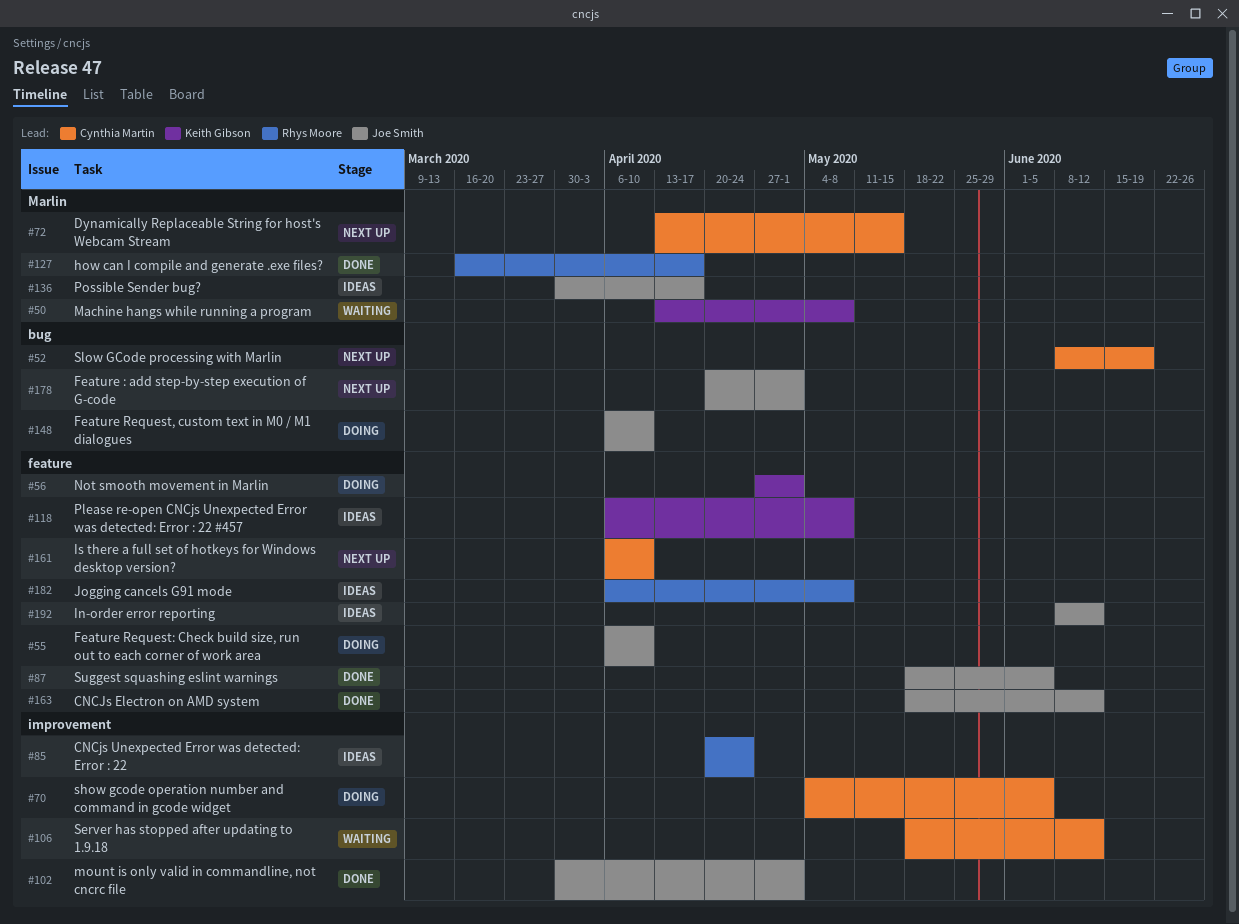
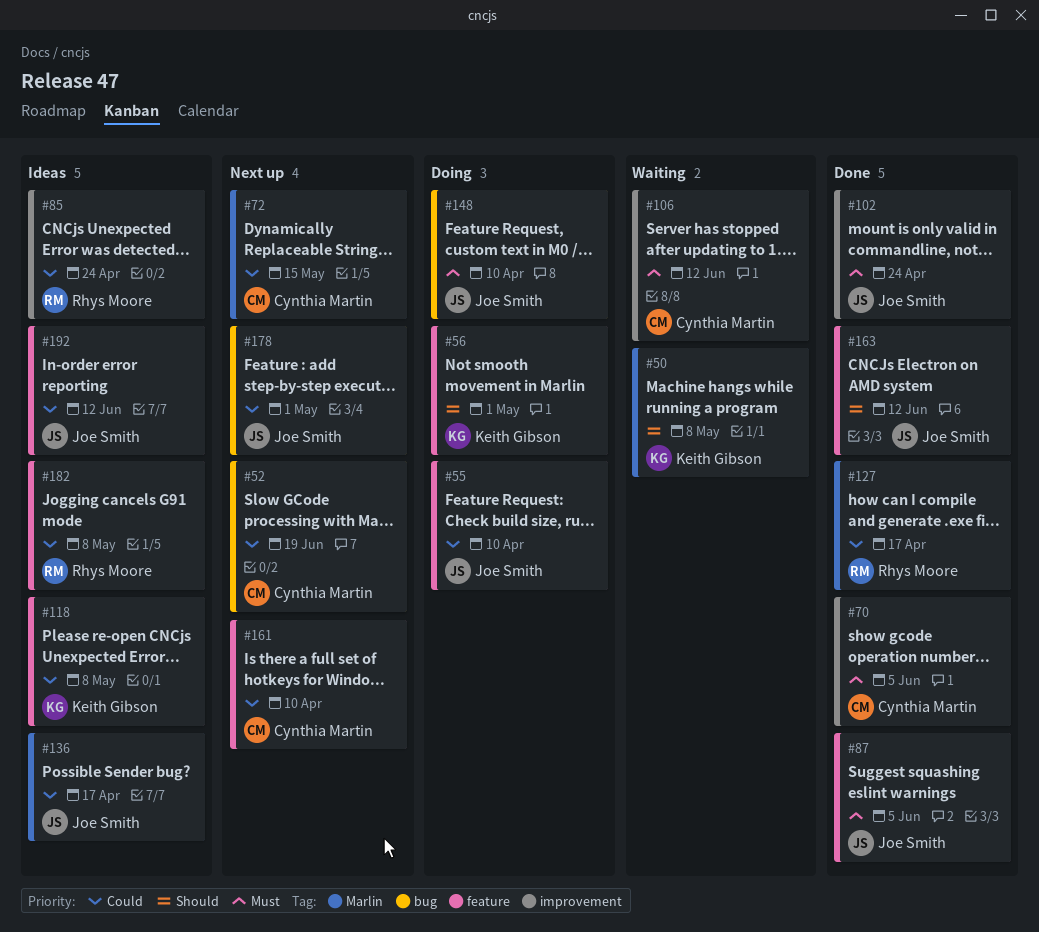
#70, status: Doing -> Done
#102, due: May 1 -> Apr 24

